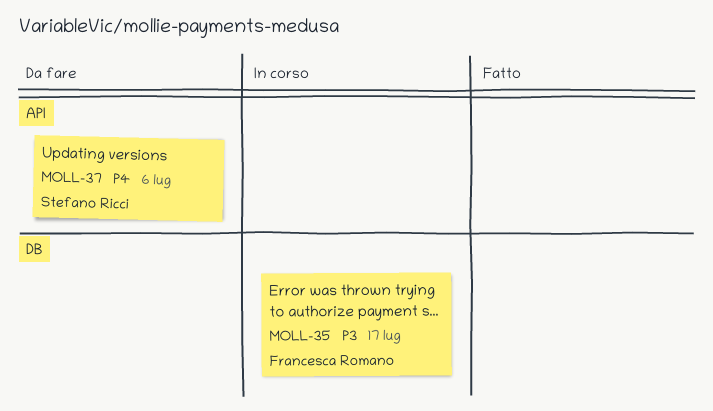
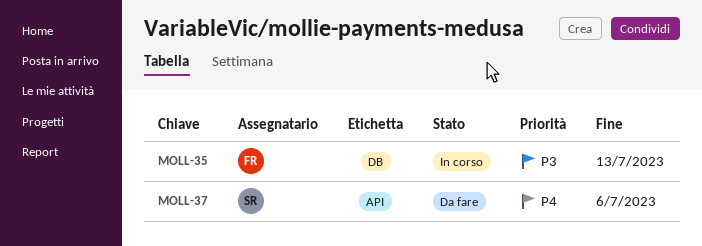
MOLL-35, due: Jul 17 -> Jul 13

